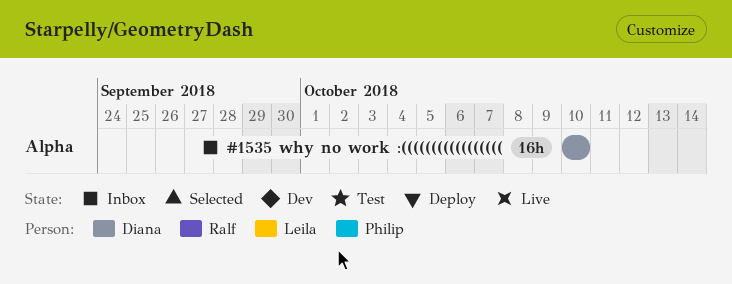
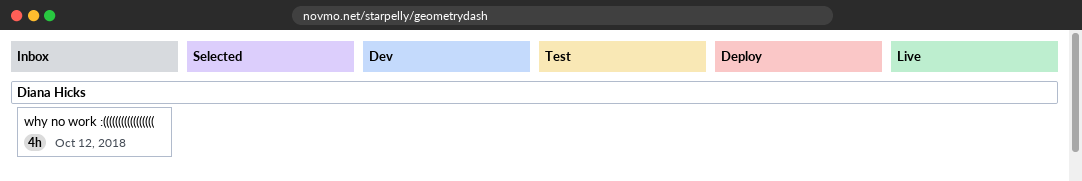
why no work :(((((((((((((((((, estimate: 16h -> 4h
why no work :(((((((((((((((((, due: Oct 10 -> Oct 12

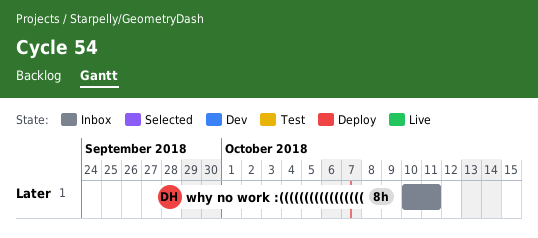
why no work :(((((((((((((((((, estimate: 4h -> 8h
why no work :(((((((((((((((((, due: Oct 12 -> Oct 11

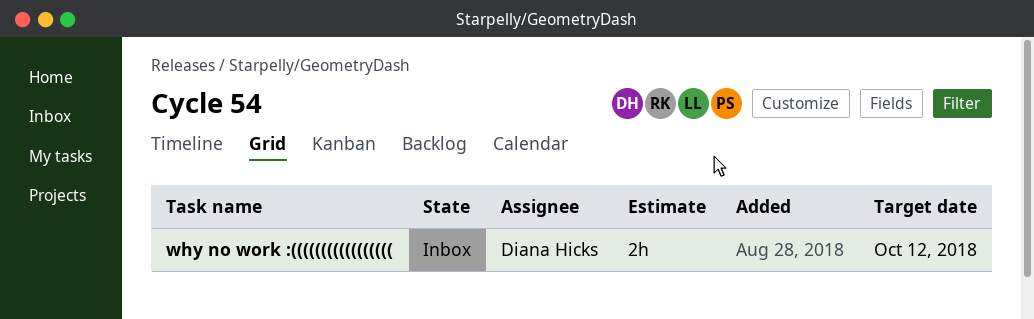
why no work :(((((((((((((((((, estimate: 8h -> 2h
why no work :(((((((((((((((((, due: Oct 11 -> Oct 12

